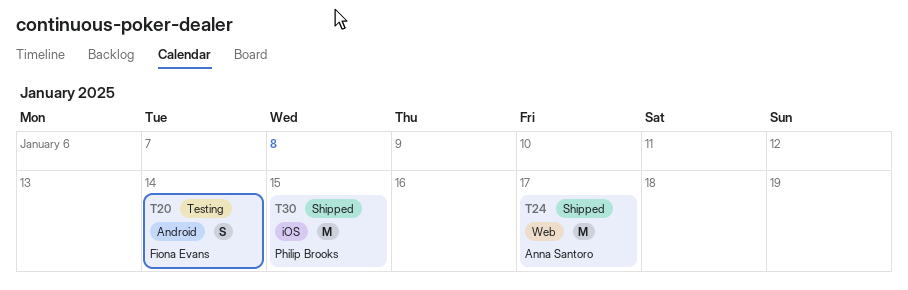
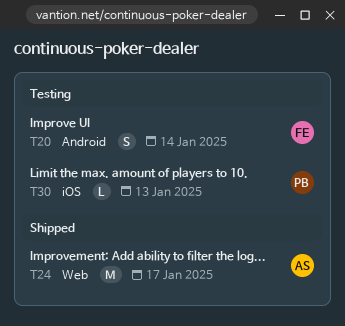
T30, status: Shipped -> Testing
T30, estimate: M -> L
T30, due: Jan 15 -> Jan 13

